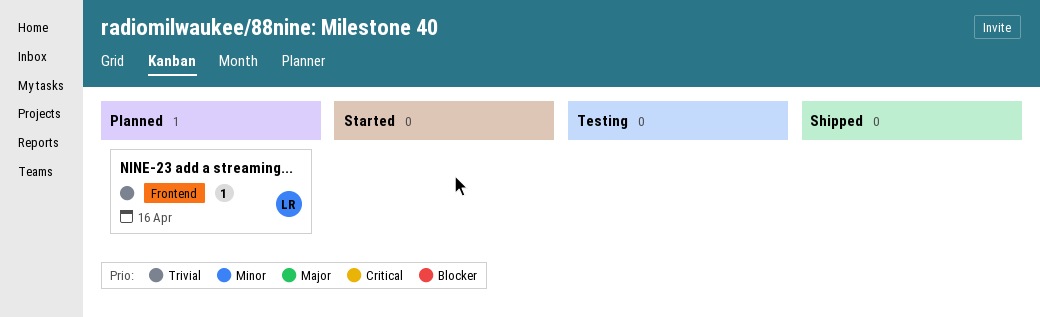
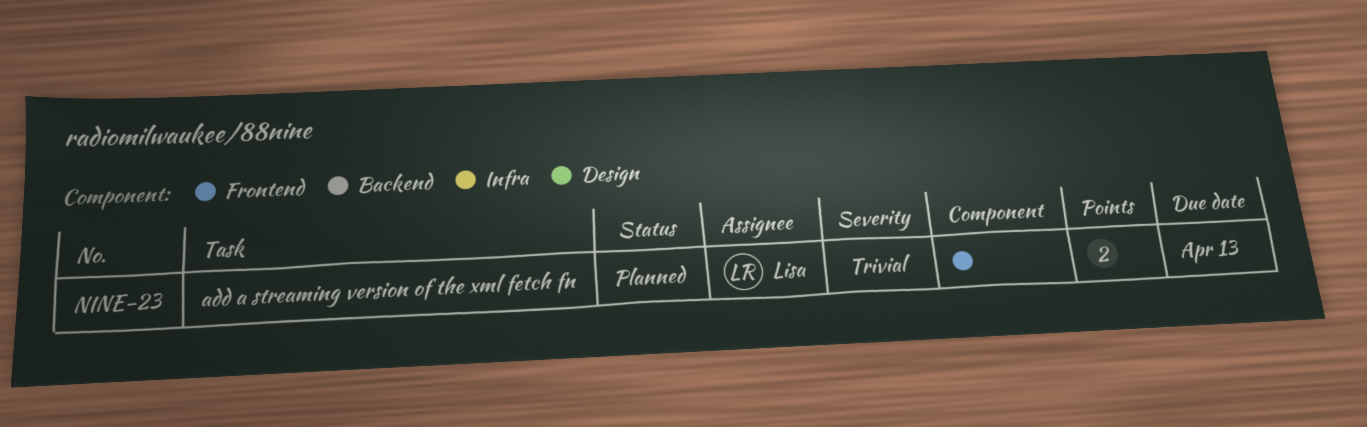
NINE-23, estimate: 1 -> 2
NINE-23, due: Apr 16 -> Apr 13

